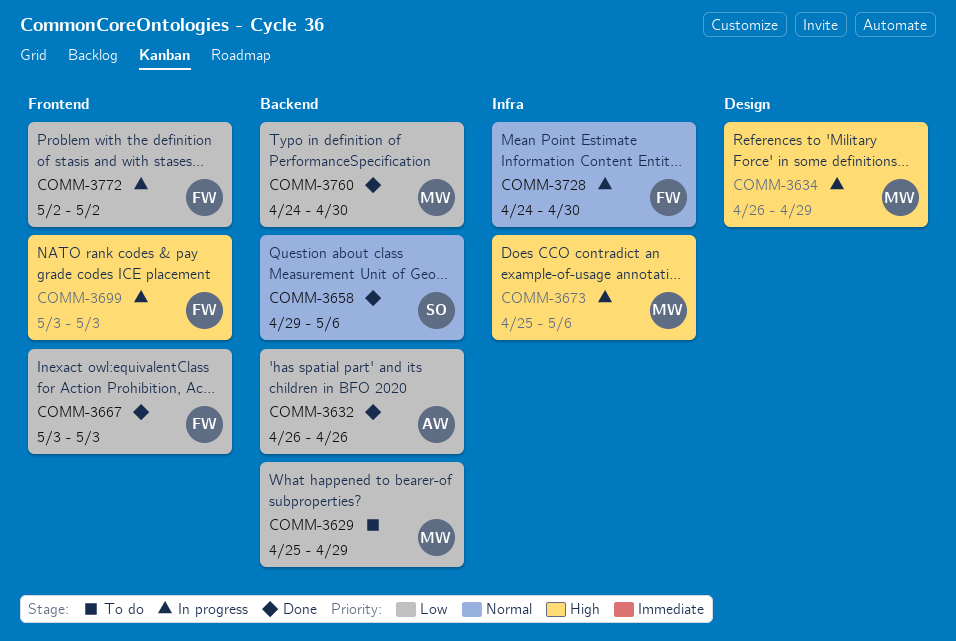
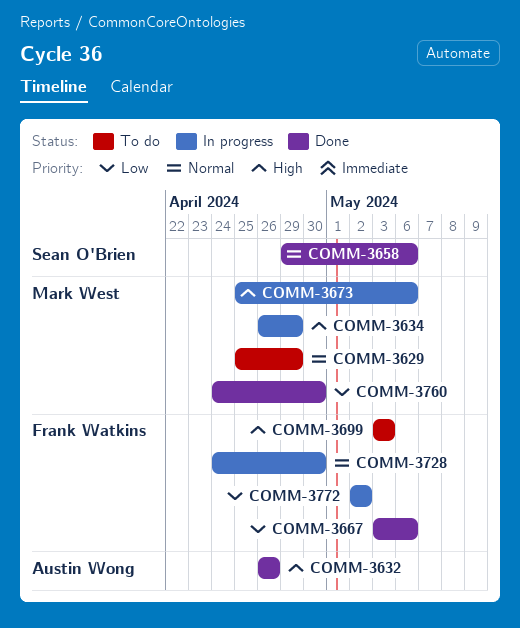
COMM-3629, priority: Low -> Normal
COMM-3632, priority: Low -> High
COMM-3667, due: May 3 -> May 6
COMM-3699, status: In progress -> To do

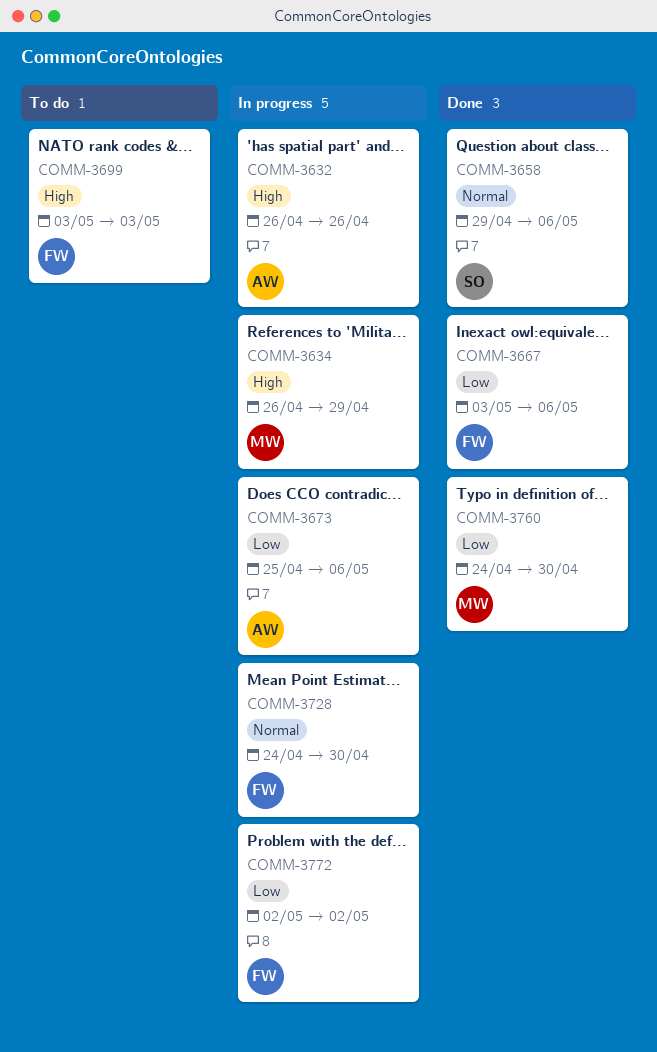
COMM-3629: present -> none
COMM-3632, status: Done -> In progress
COMM-3673, owner: Mark West -> Austin Wong
COMM-3673, priority: High -> Low

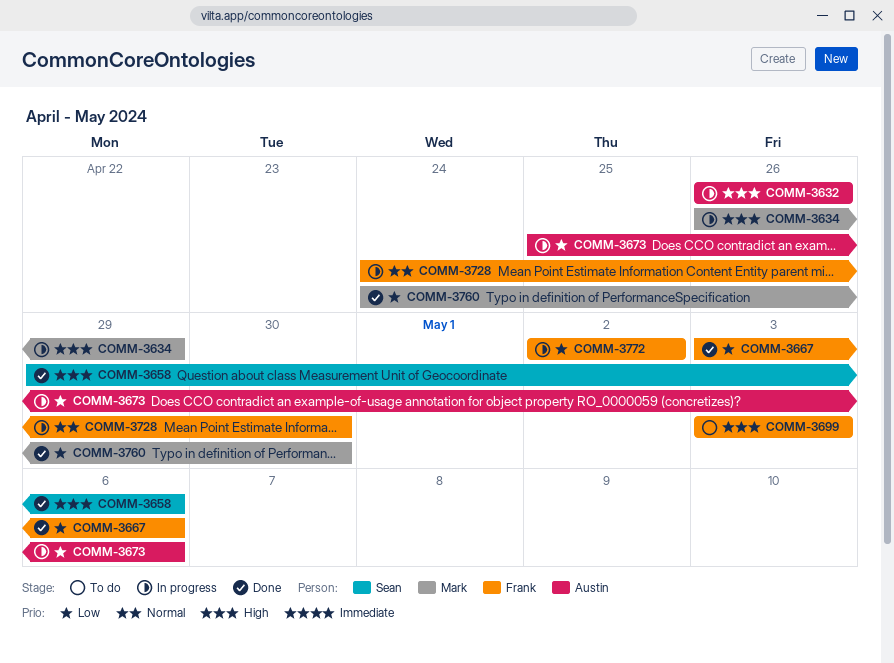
COMM-3658, priority: Normal -> High

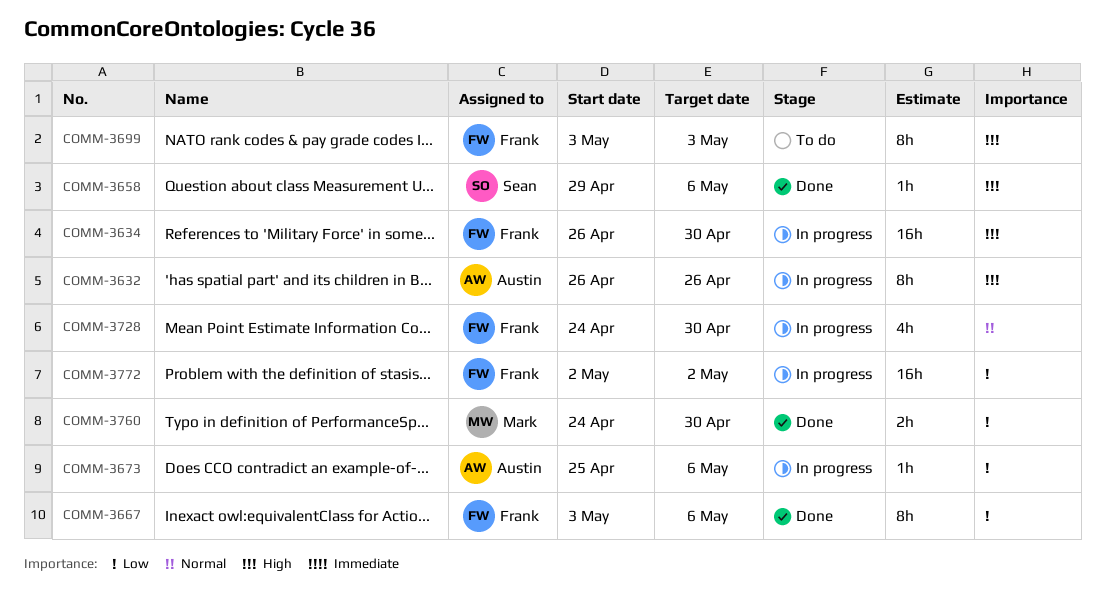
COMM-3634, owner: Mark -> Frank
COMM-3634, due: Apr 29 -> Apr 30

